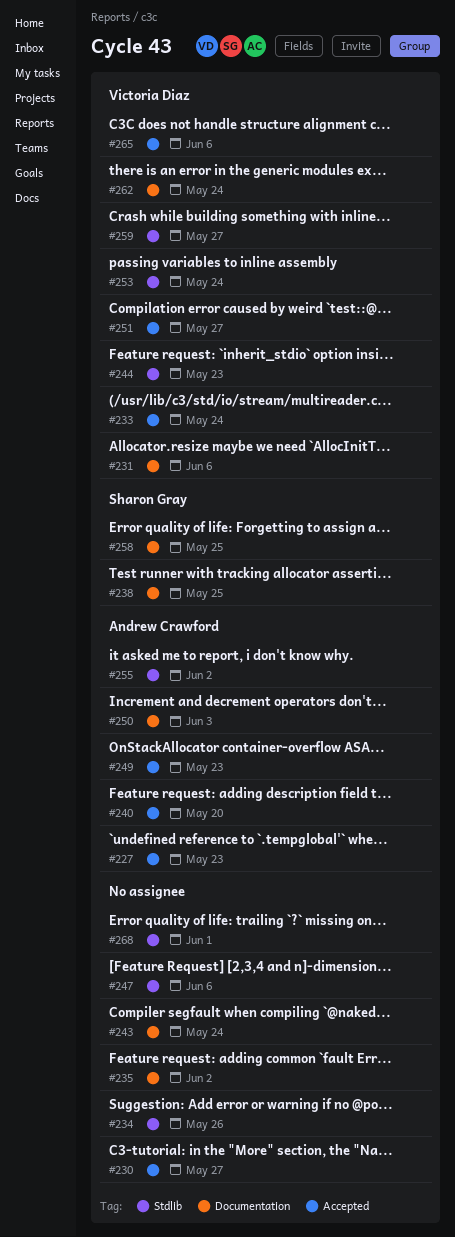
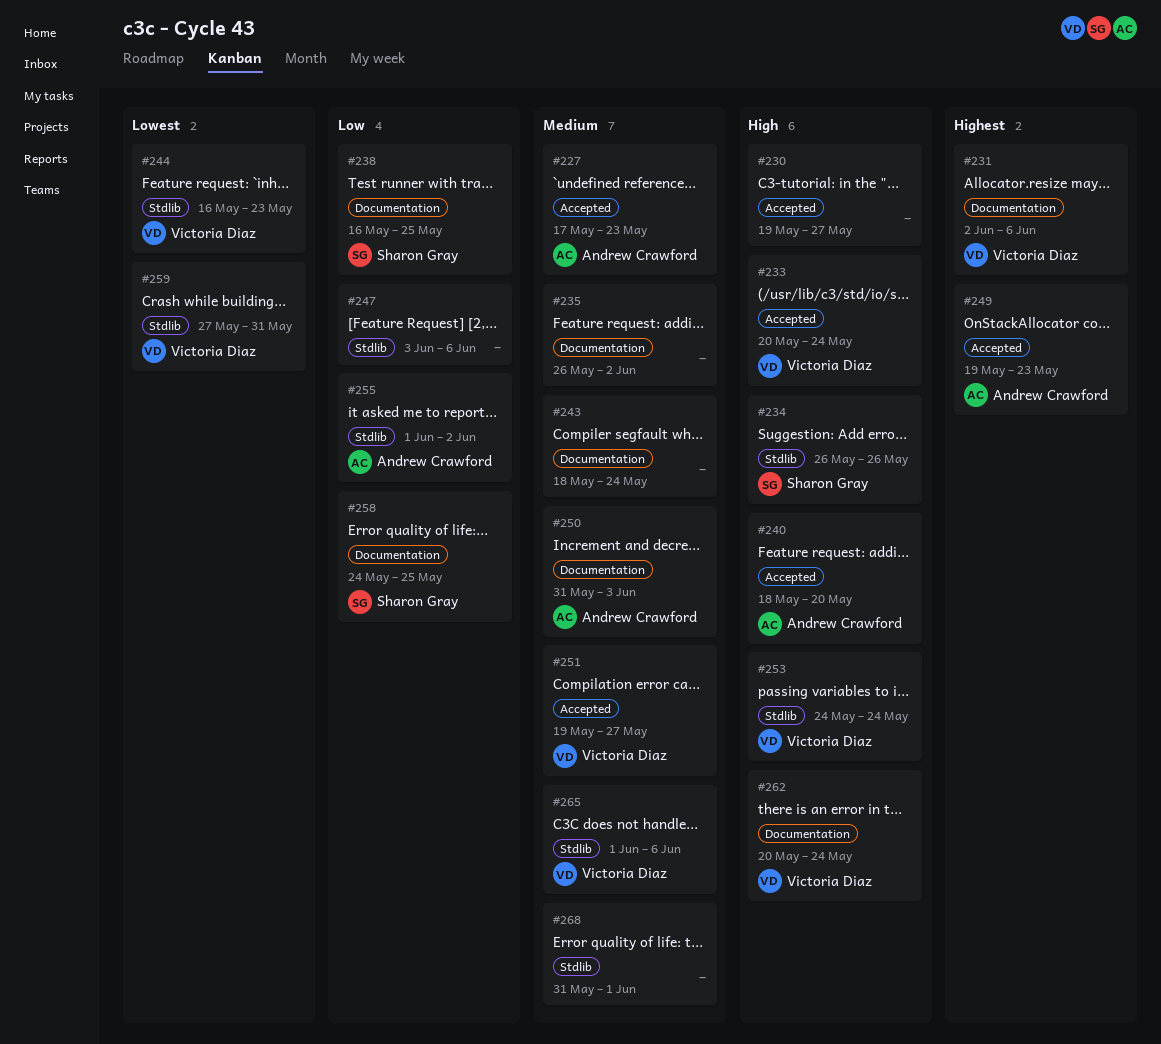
#234, owner: none -> Sharon Gray
#259, due: May 27 -> May 31
#265, label: Accepted -> Stdlib

